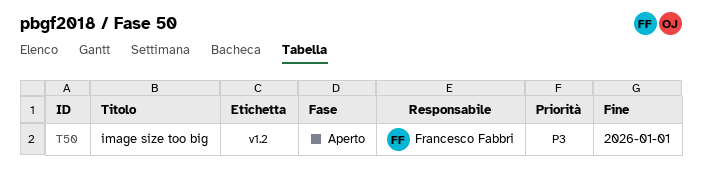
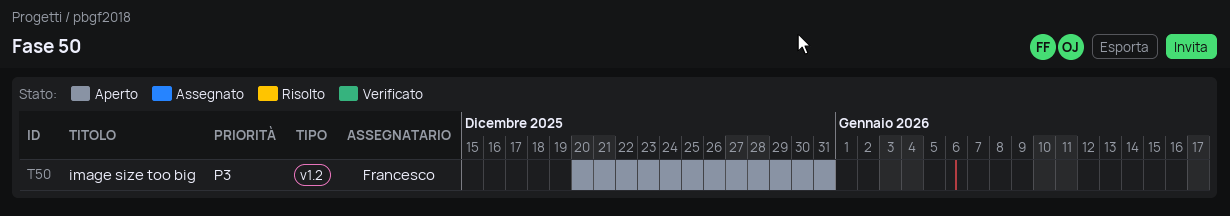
T50, due: Jan 1 -> Dec 31

